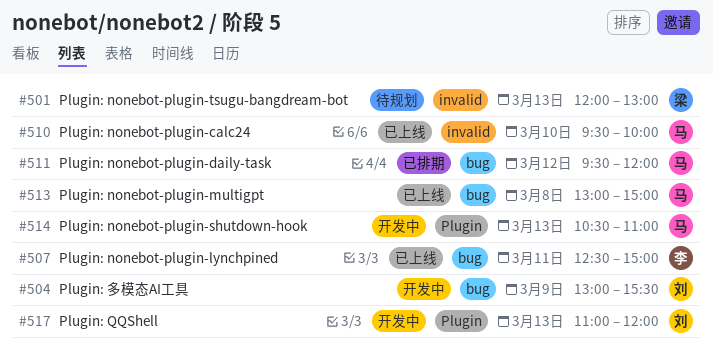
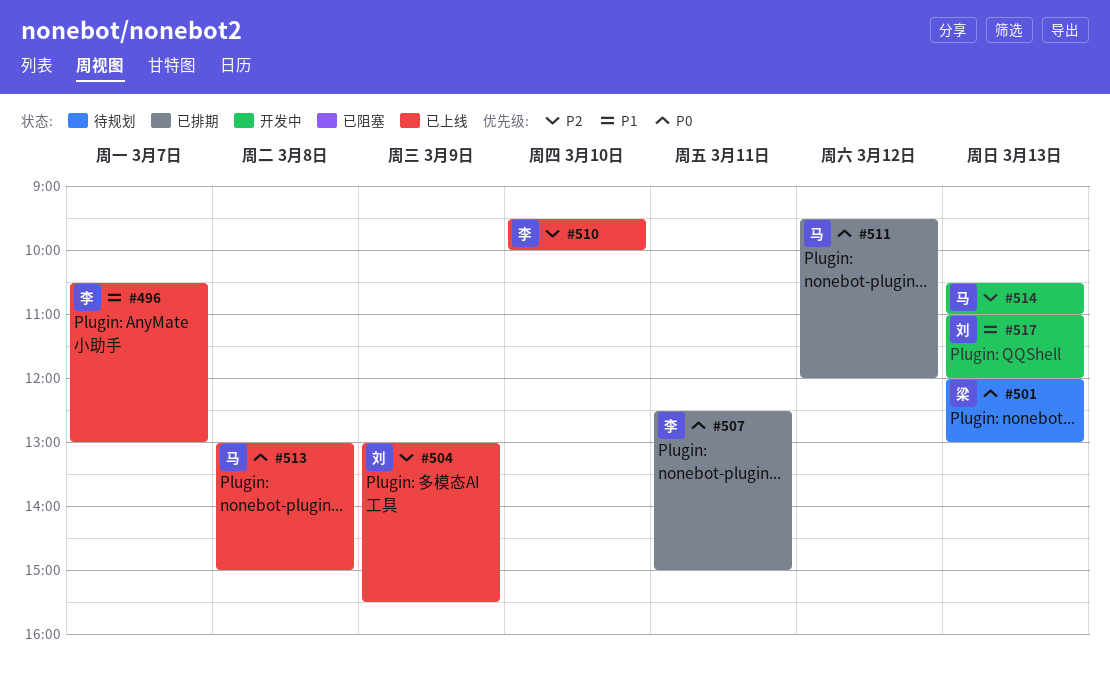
#496: none -> present
#504, status: 开发中 -> 已上线
#507, status: 已上线 -> 已排期
#510, owner: 马 -> 李

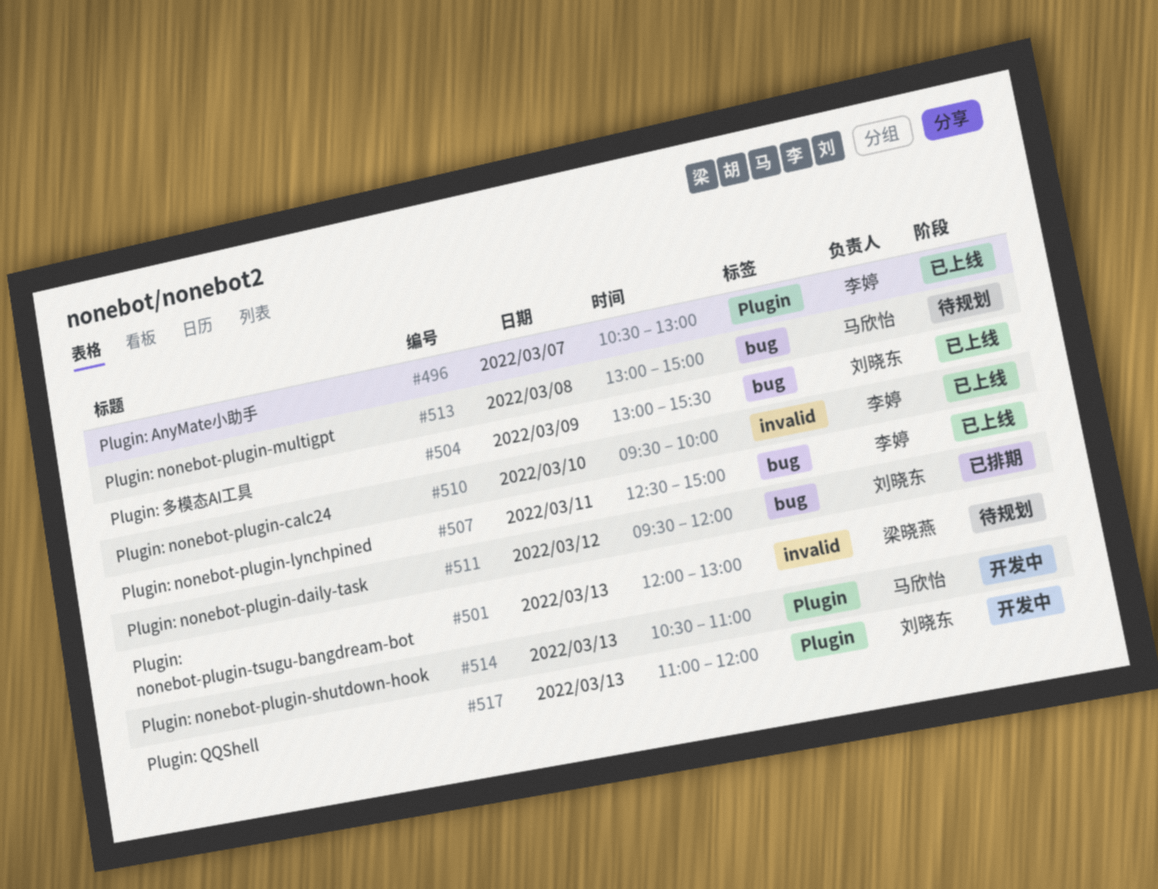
#507, status: 已排期 -> 已上线
#511, owner: 马欣怡 -> 刘晓东
#513, status: 已上线 -> 待规划

